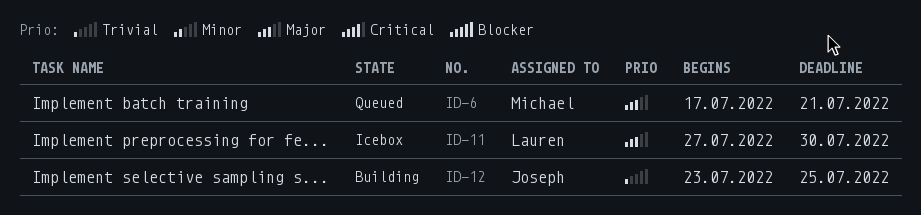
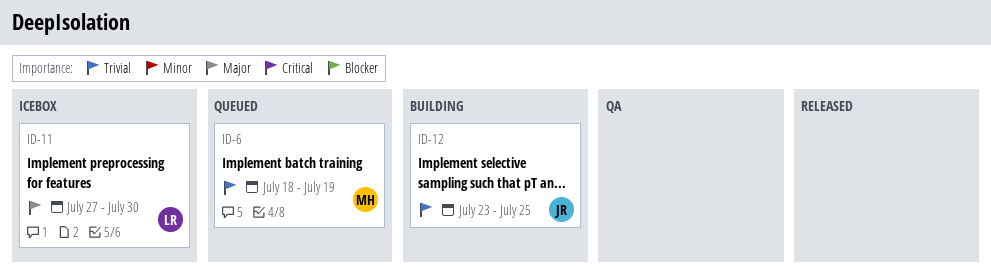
ID-6, priority: Major -> Trivial
ID-6, start: Jul 17 -> Jul 18
ID-6, due: Jul 21 -> Jul 19

